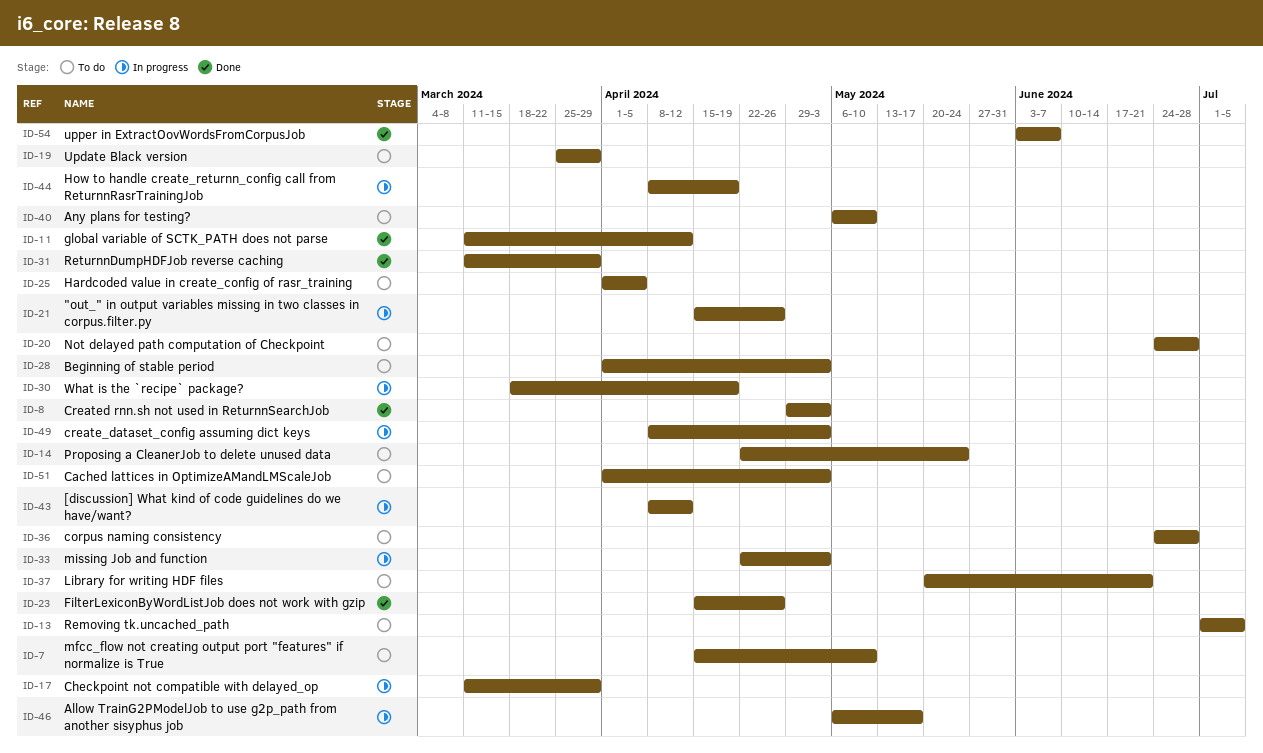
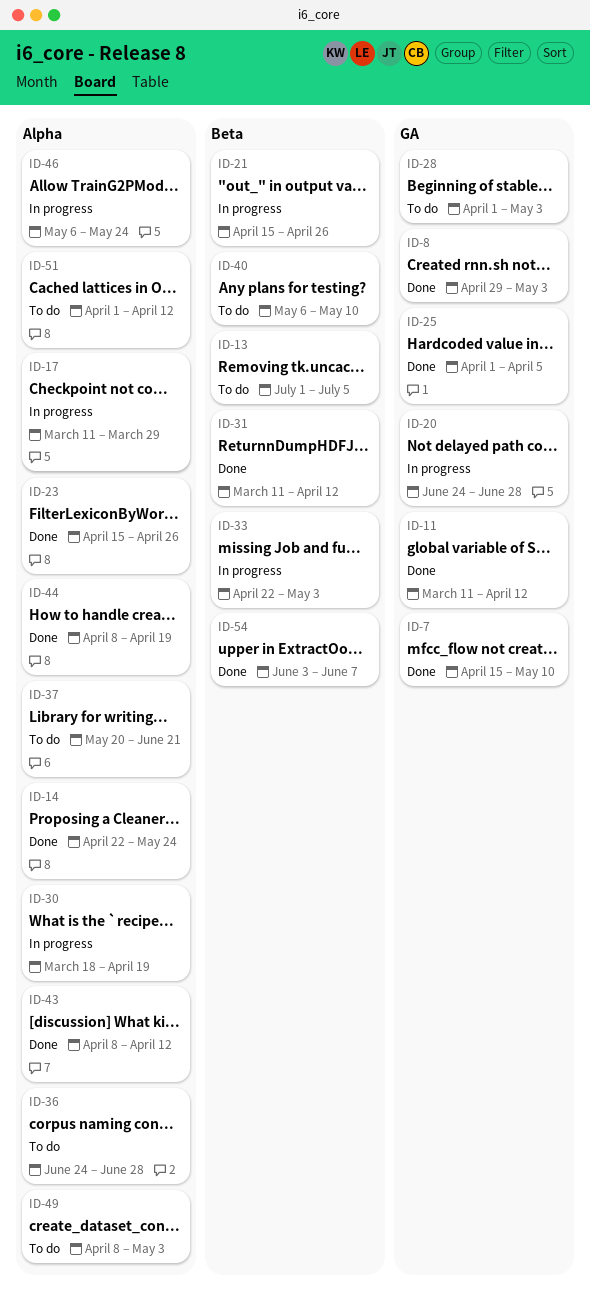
ID-7, status: To do -> Done
ID-14, status: To do -> Done
ID-19: present -> none
ID-20, status: To do -> In progress
ID-25, status: To do -> Done
ID-31, due: Mar 29 -> Apr 12
ID-43, status: In progress -> Done
ID-44, status: In progress -> Done
ID-46, due: May 17 -> May 24
ID-49, status: In progress -> To do
ID-51, due: May 3 -> Apr 12

